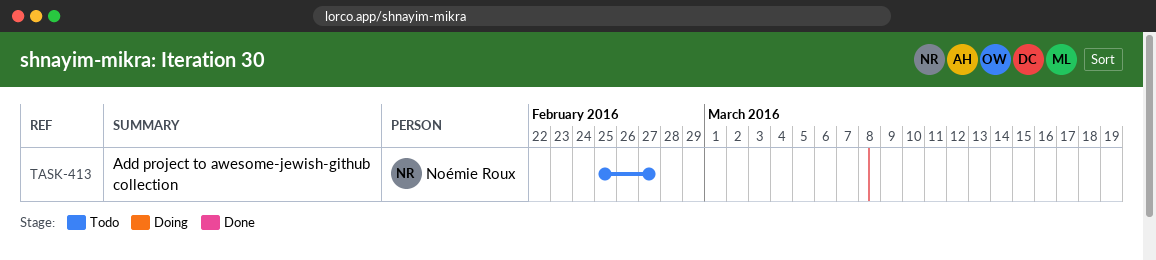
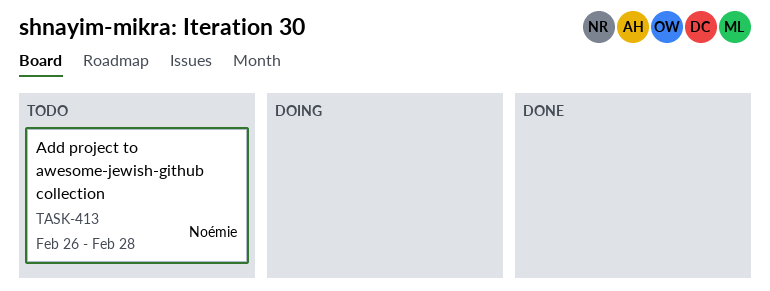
TASK-413, start: Feb 25 -> Feb 26
TASK-413, due: Feb 27 -> Feb 28

